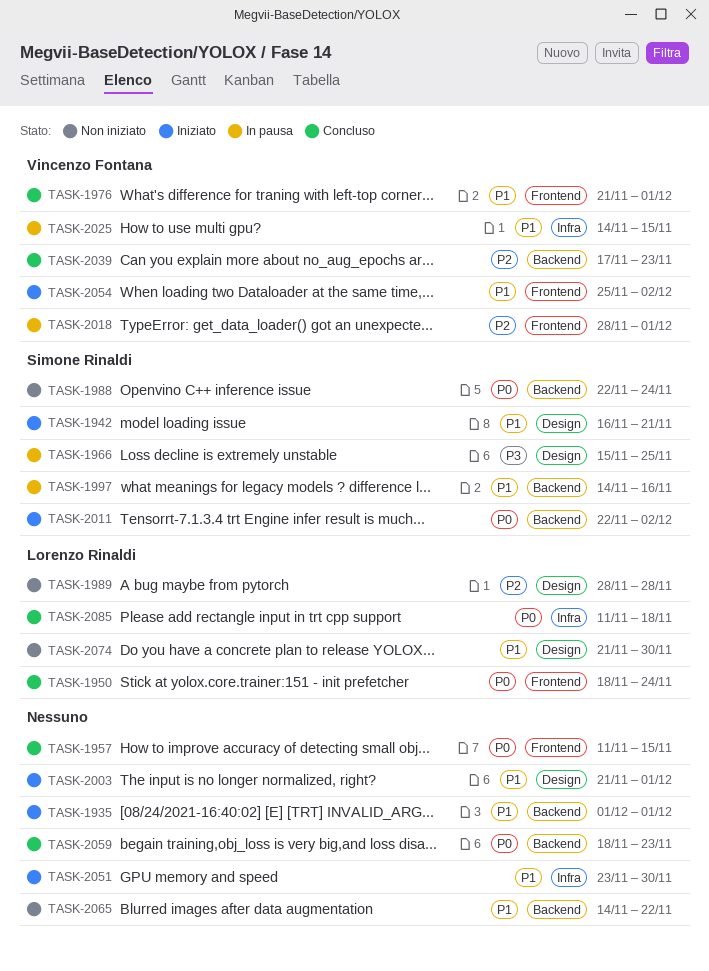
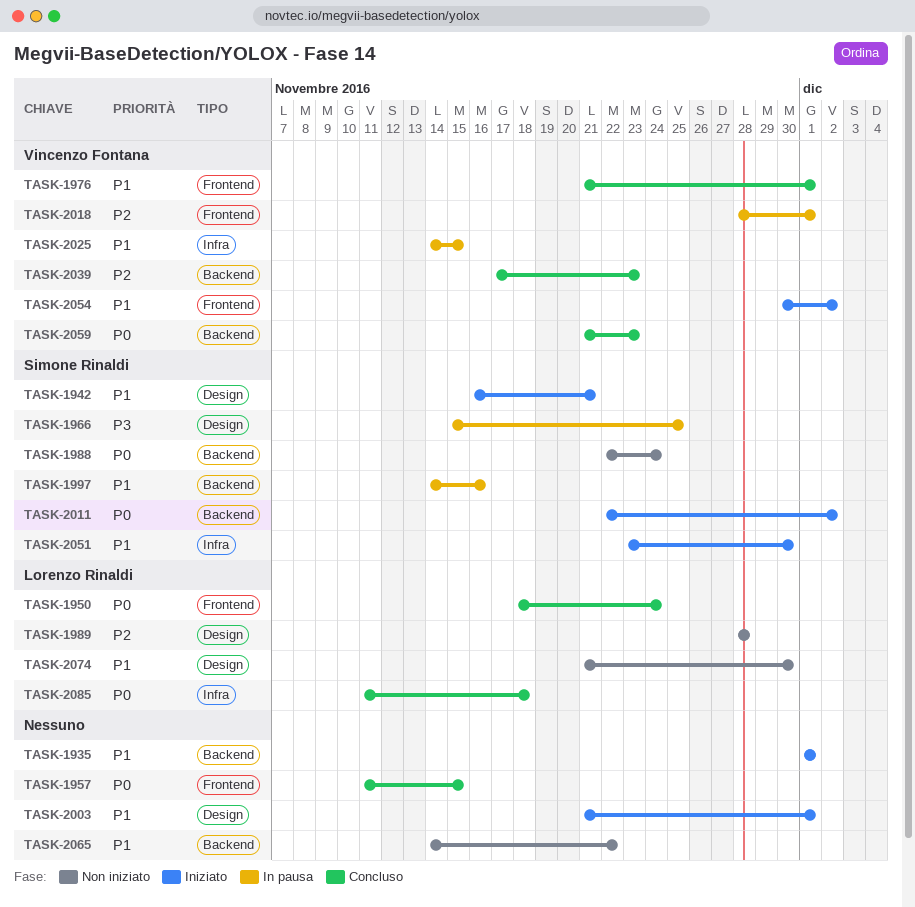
TASK-2051, owner: none -> Simone Rinaldi
TASK-2054, start: Nov 25 -> Nov 30
TASK-2059, owner: none -> Vincenzo Fontana
TASK-2059, start: Nov 18 -> Nov 21

